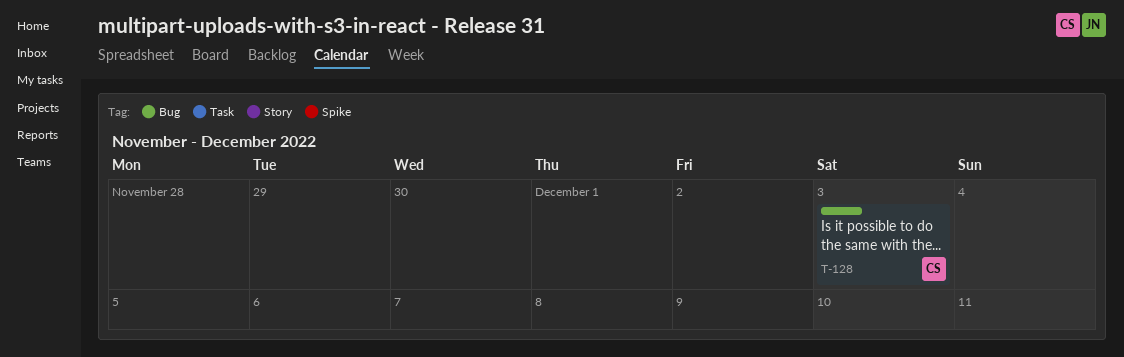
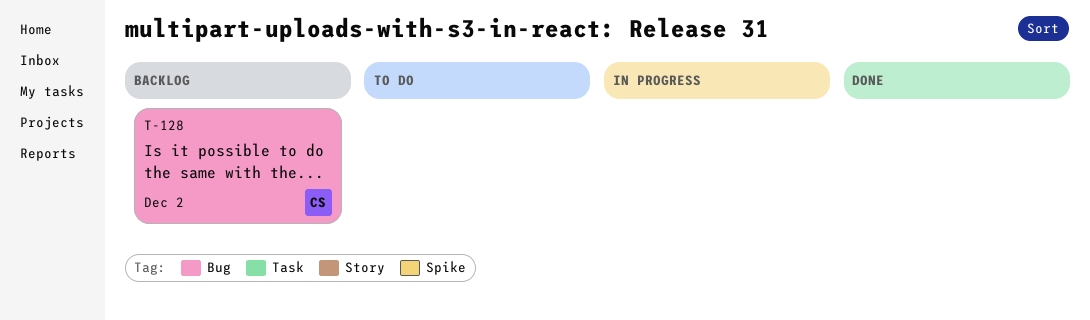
T-128, due: Dec 3 -> Dec 2

